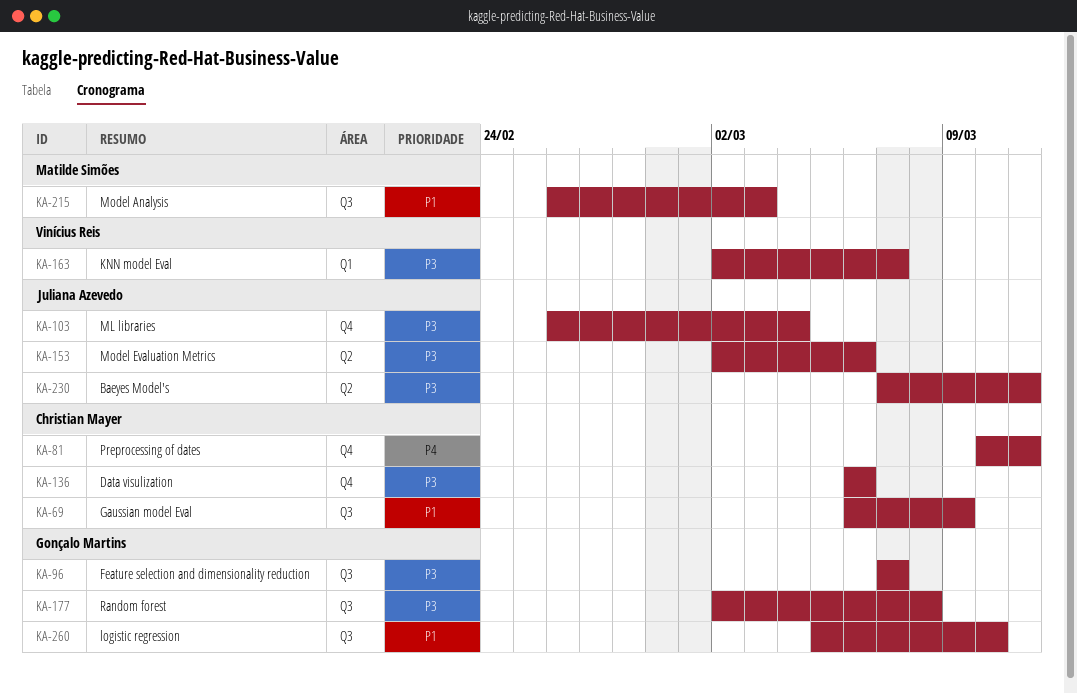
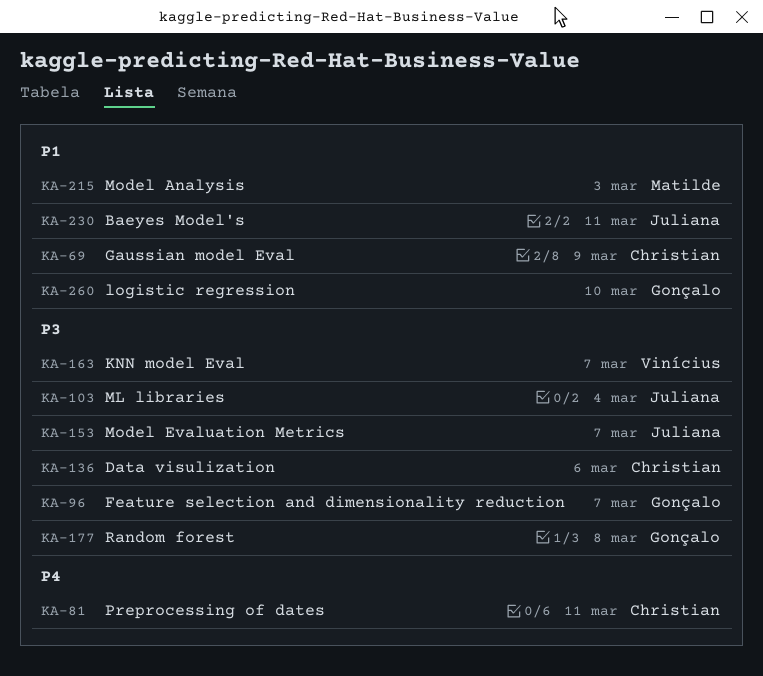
KA-153, due: Mar 6 -> Mar 7
KA-230, priority: P3 -> P1

